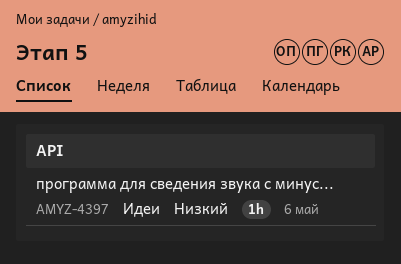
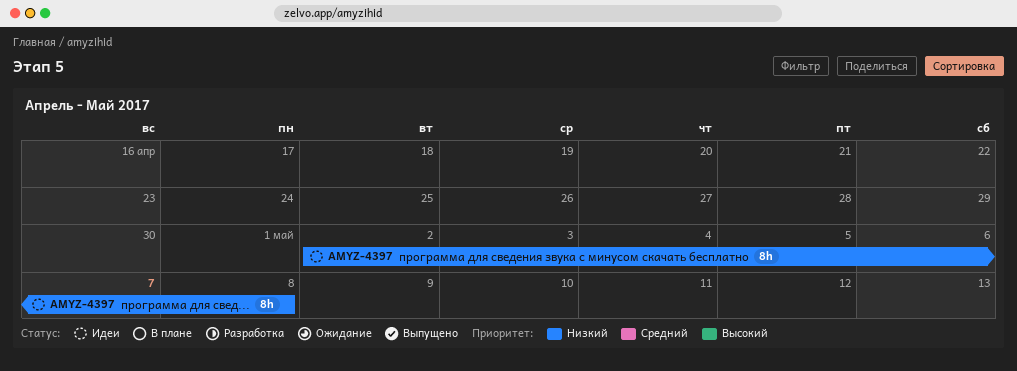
AMYZ-4397, estimate: 1h -> 8h
AMYZ-4397, due: May 6 -> May 8

